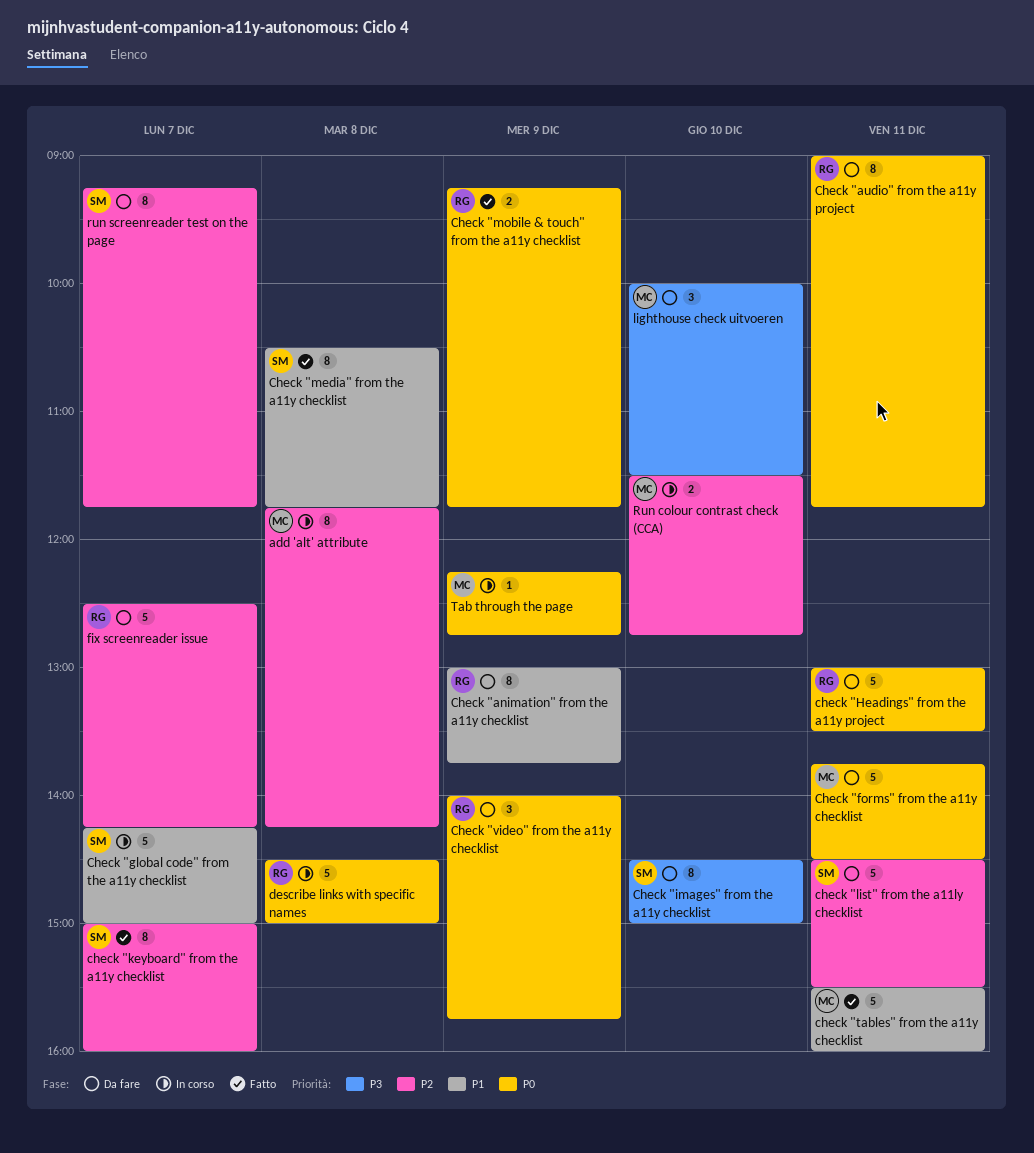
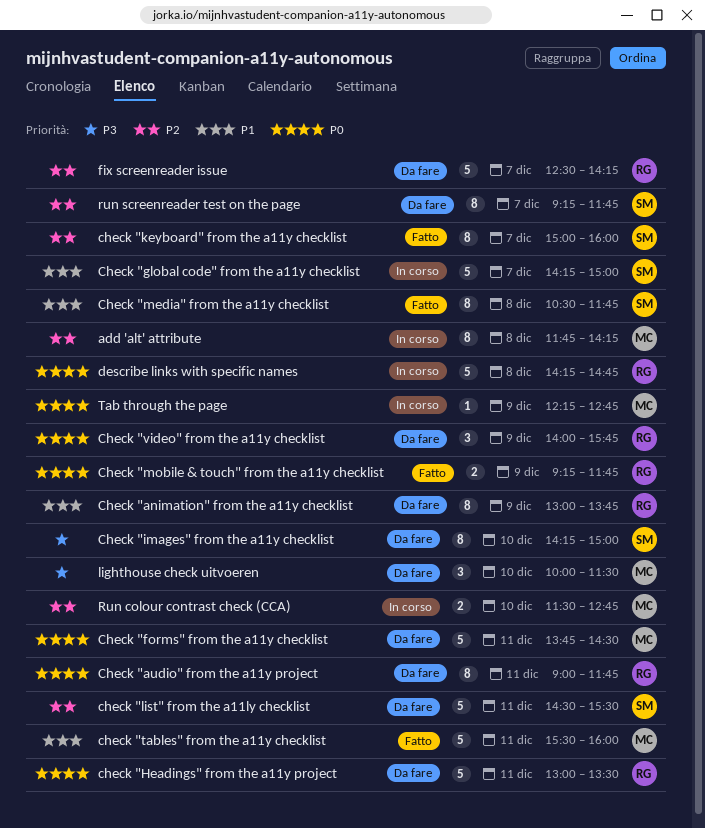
Check "images" from the a11y checklist, begins: 14:30 -> 14:15
describe links with specific names, begins: 14:30 -> 14:15
describe links with specific names, ends: 15:00 -> 14:45

